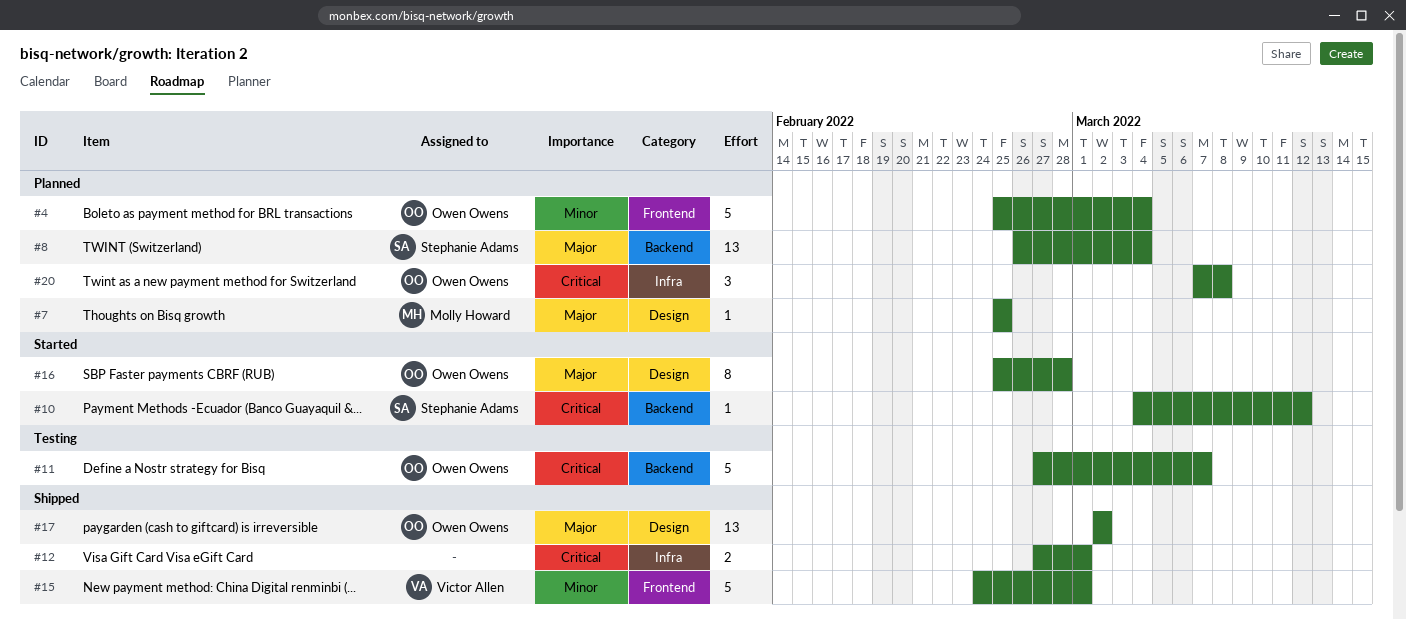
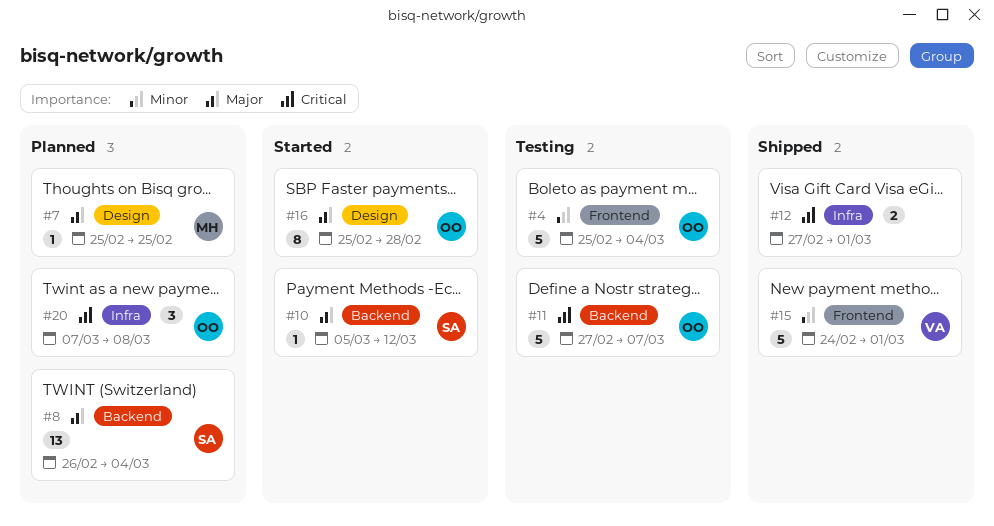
#4, status: Planned -> Testing
#10, priority: Critical -> Major
#10, start: Mar 4 -> Mar 5
#17: present -> none

